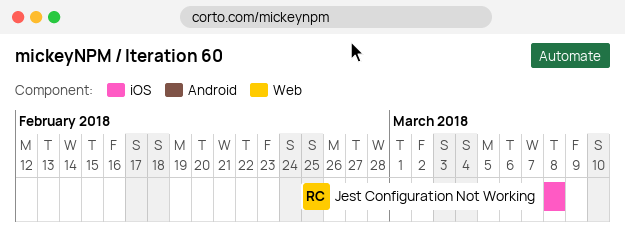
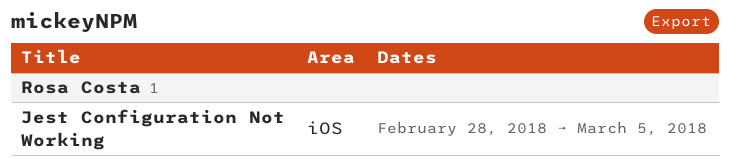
Jest Configuration Not Working, start: Mar 8 -> Feb 28
Jest Configuration Not Working, due: Mar 8 -> Mar 5

